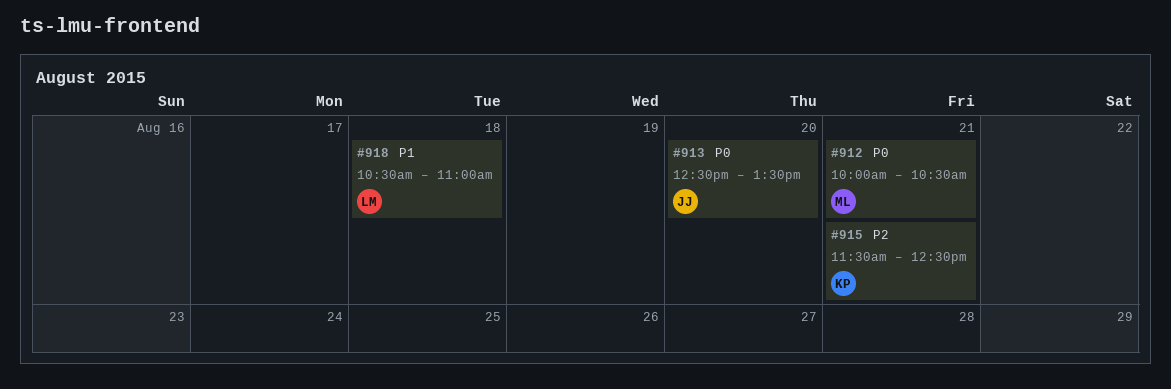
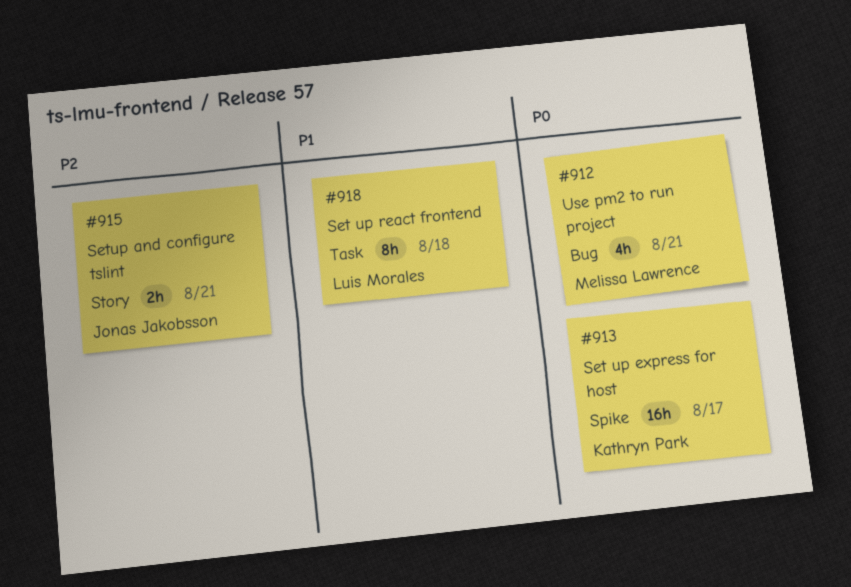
#913, owner: Jonas Jakobsson -> Kathryn Park
#913, day: Aug 20 -> Aug 17
#915, owner: Kathryn Park -> Jonas Jakobsson

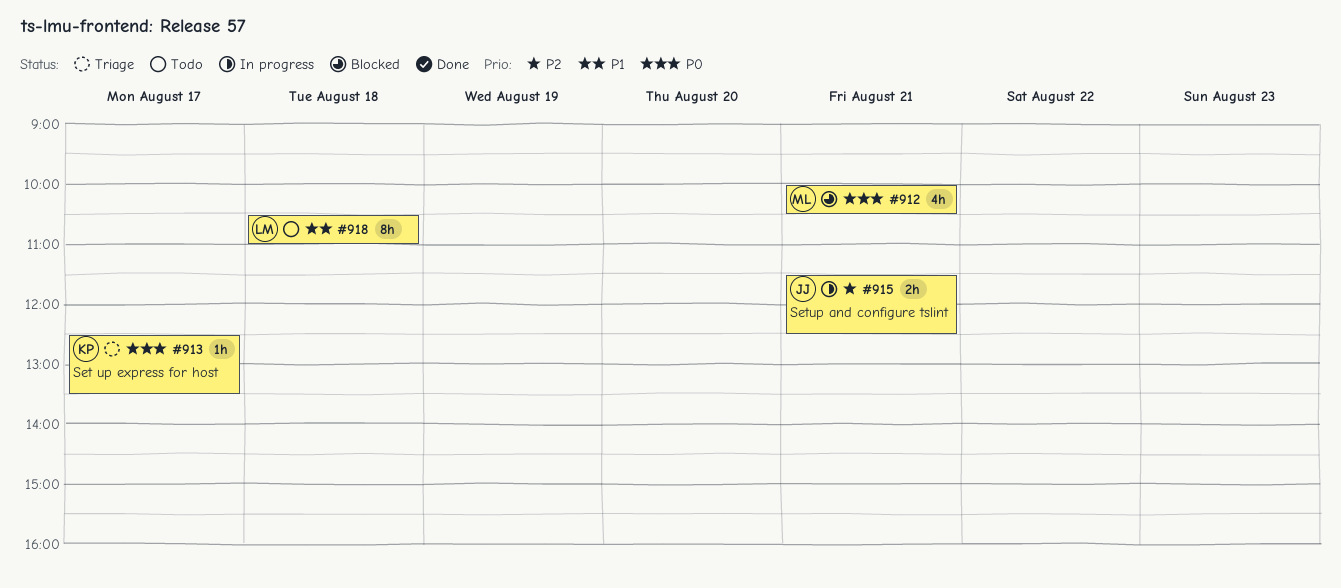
#913, estimate: 16h -> 1h

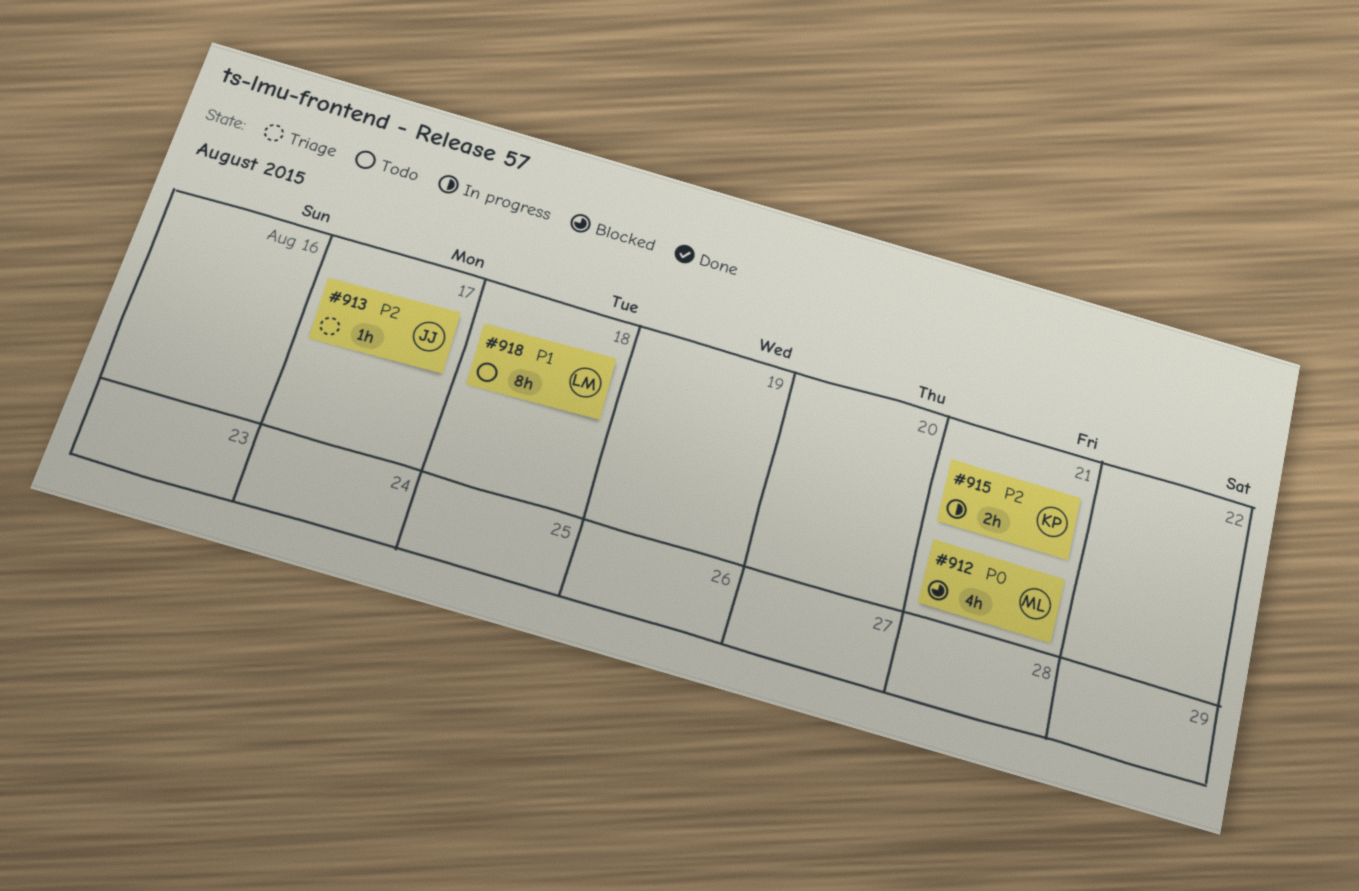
#913, owner: KP -> JJ
#913, priority: P0 -> P2
#915, owner: JJ -> KP

